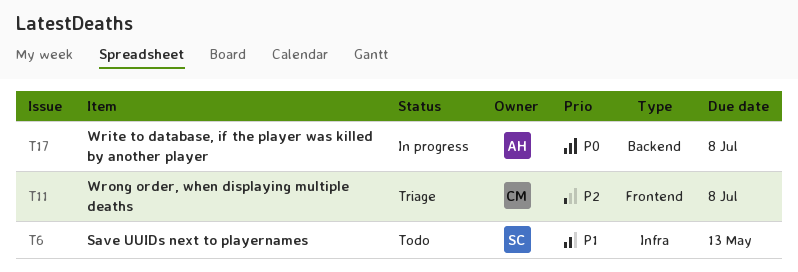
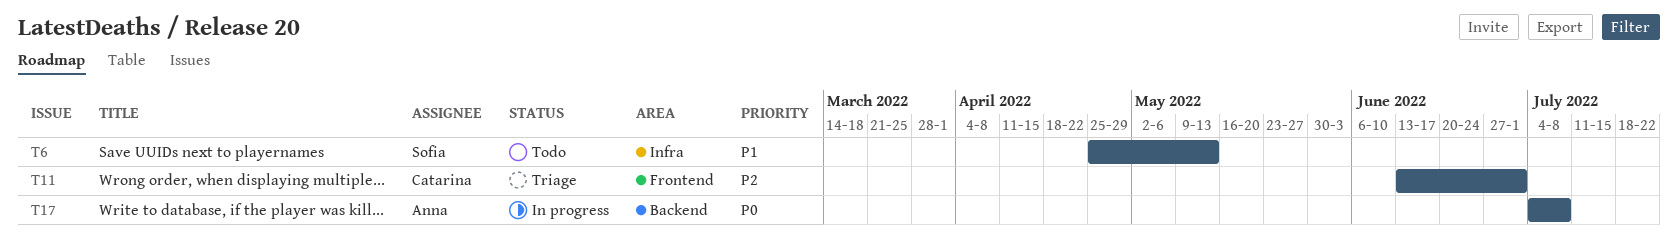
T11, due: Jul 8 -> Jul 1

